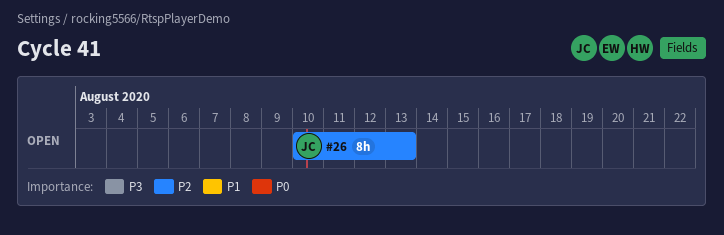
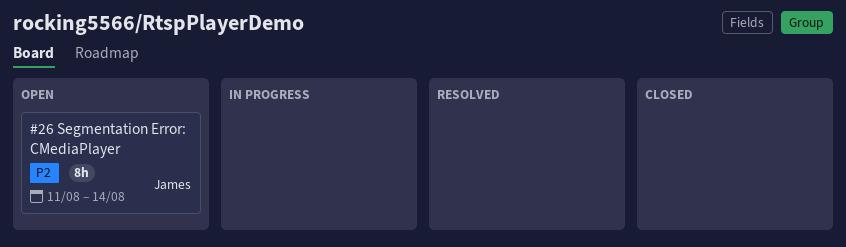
#26, start: Aug 10 -> Aug 11
#26, due: Aug 13 -> Aug 14

